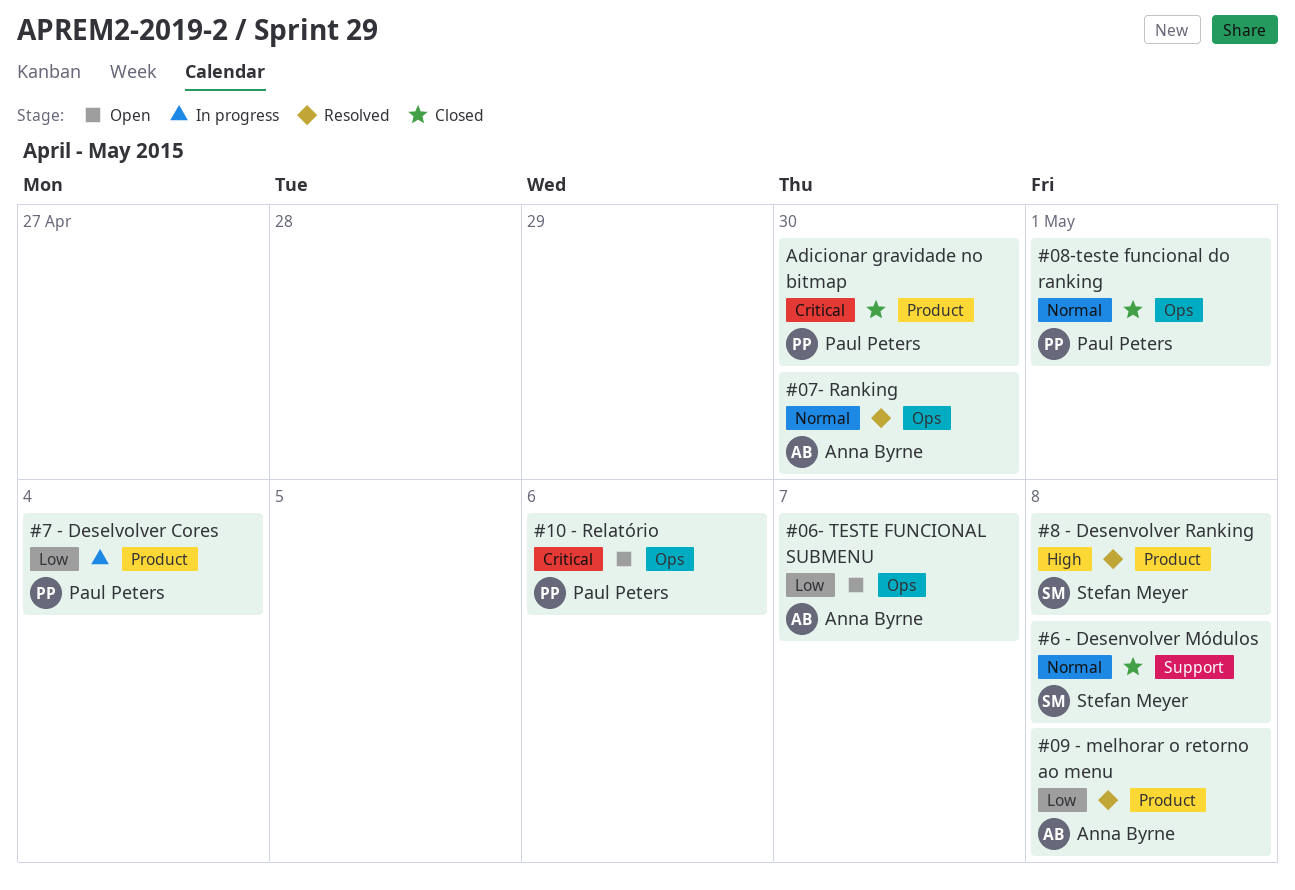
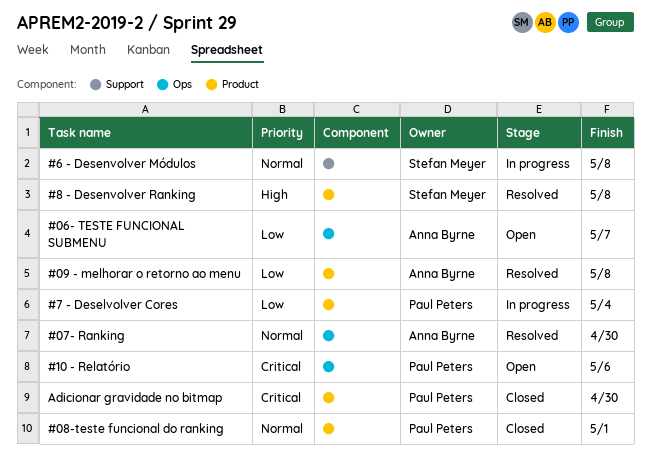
#08-teste funcional do ranking, label: Ops -> Product
#6 - Desenvolver Módulos, status: Closed -> In progress

